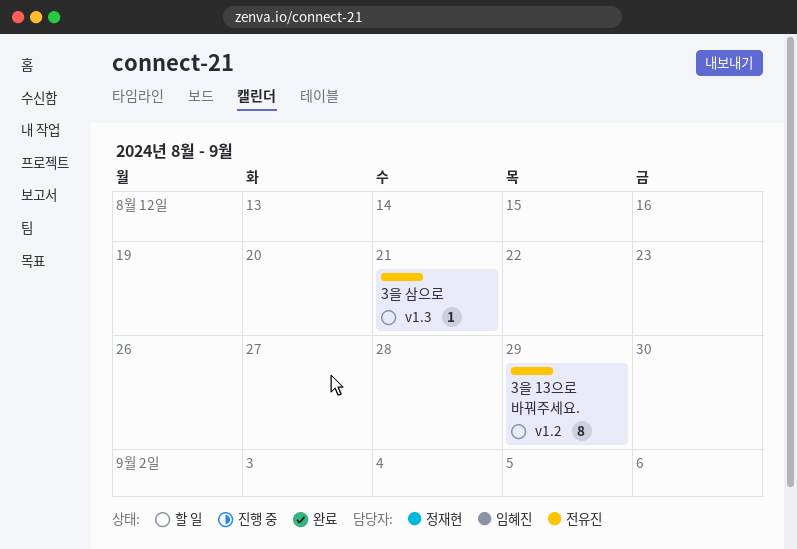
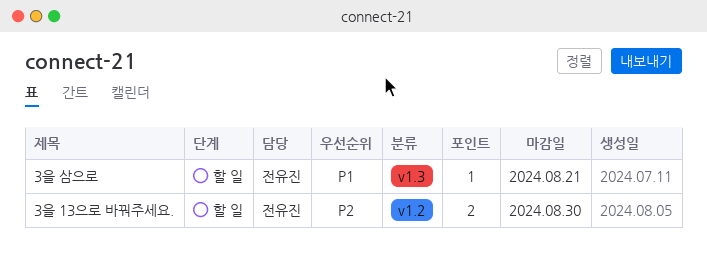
3을 13으로 바꿔주세요., estimate: 8 -> 2
3을 13으로 바꿔주세요., due: Aug 29 -> Aug 30

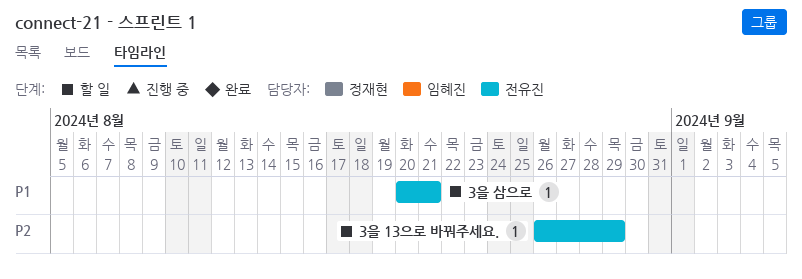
3을 13으로 바꿔주세요., estimate: 2 -> 1
3을 13으로 바꿔주세요., due: Aug 30 -> Aug 29

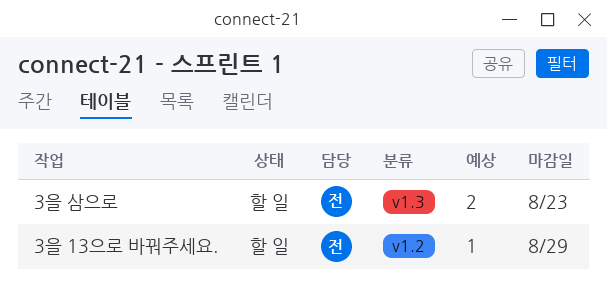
3을 삼으로, estimate: 1 -> 2
3을 삼으로, due: Aug 21 -> Aug 23

